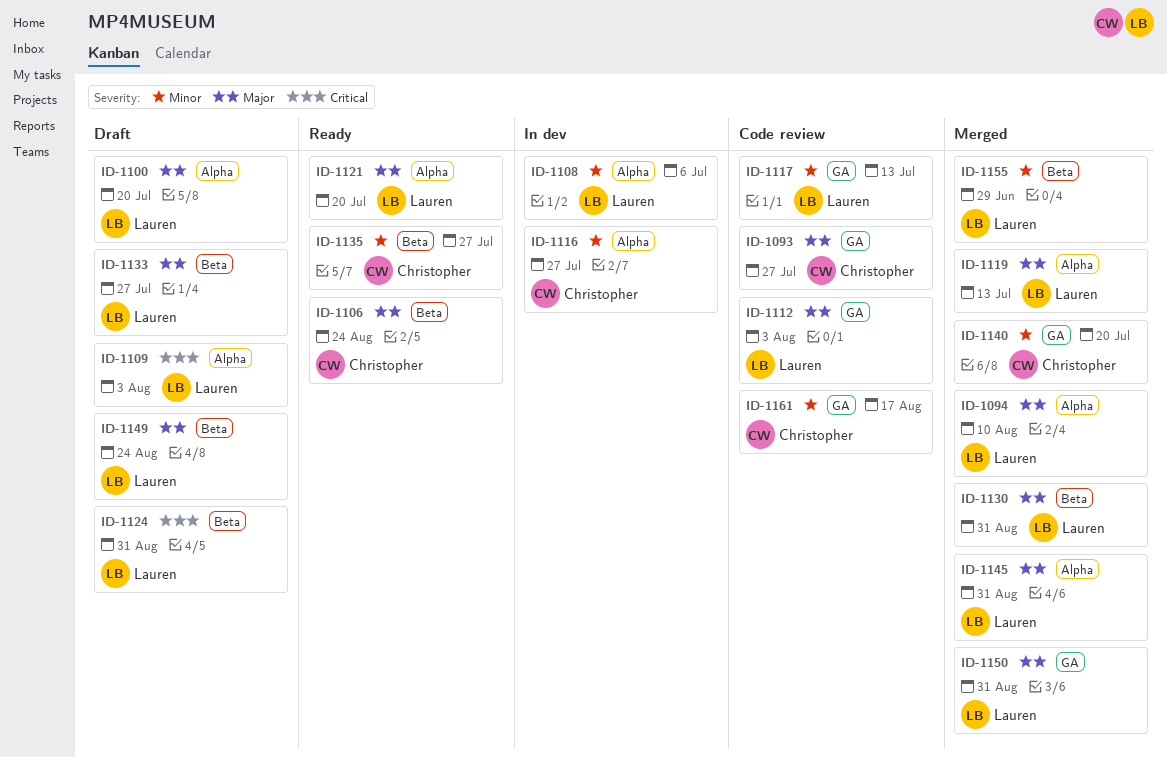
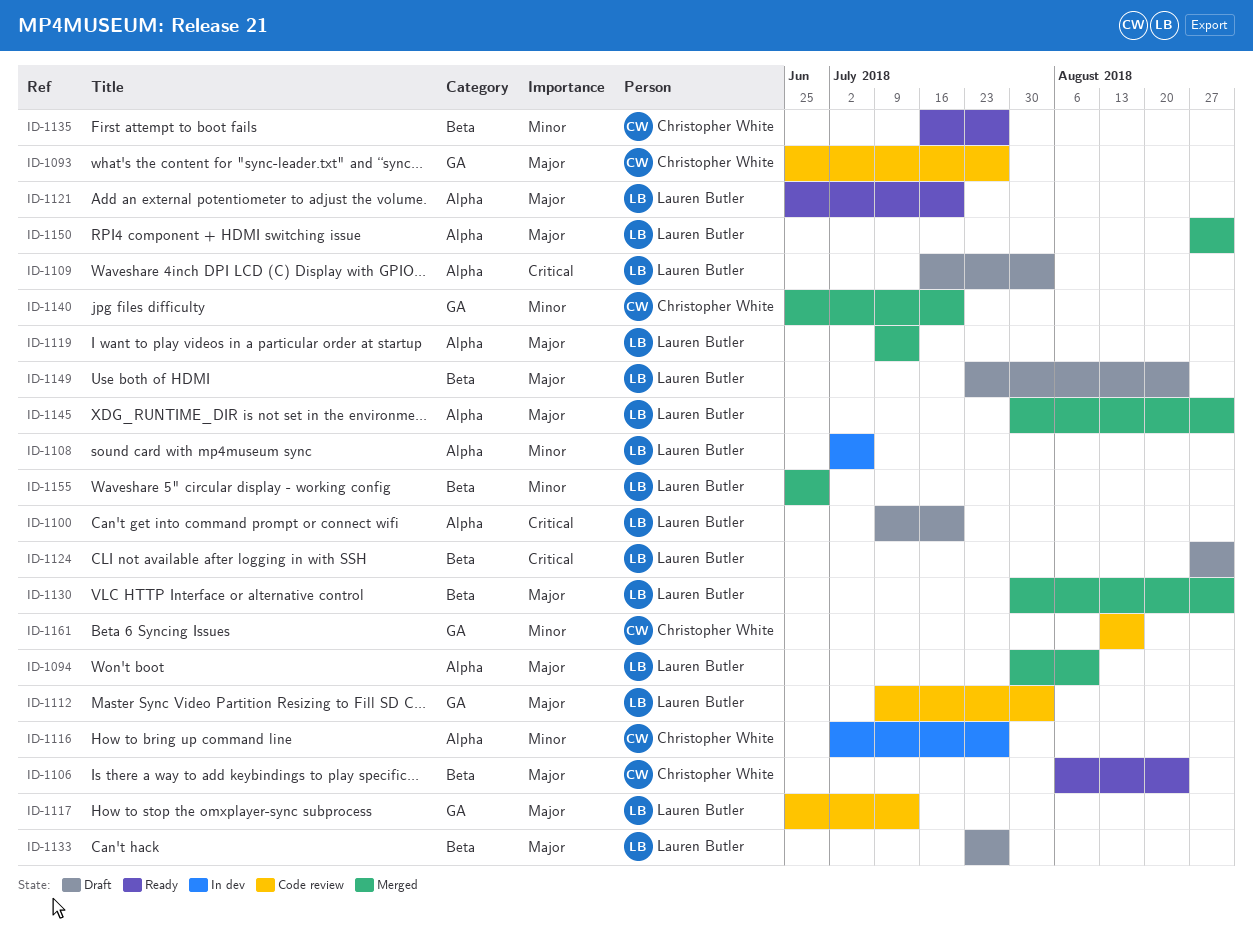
ID-1100, priority: Major -> Critical
ID-1117, priority: Minor -> Major
ID-1150, label: GA -> Alpha

